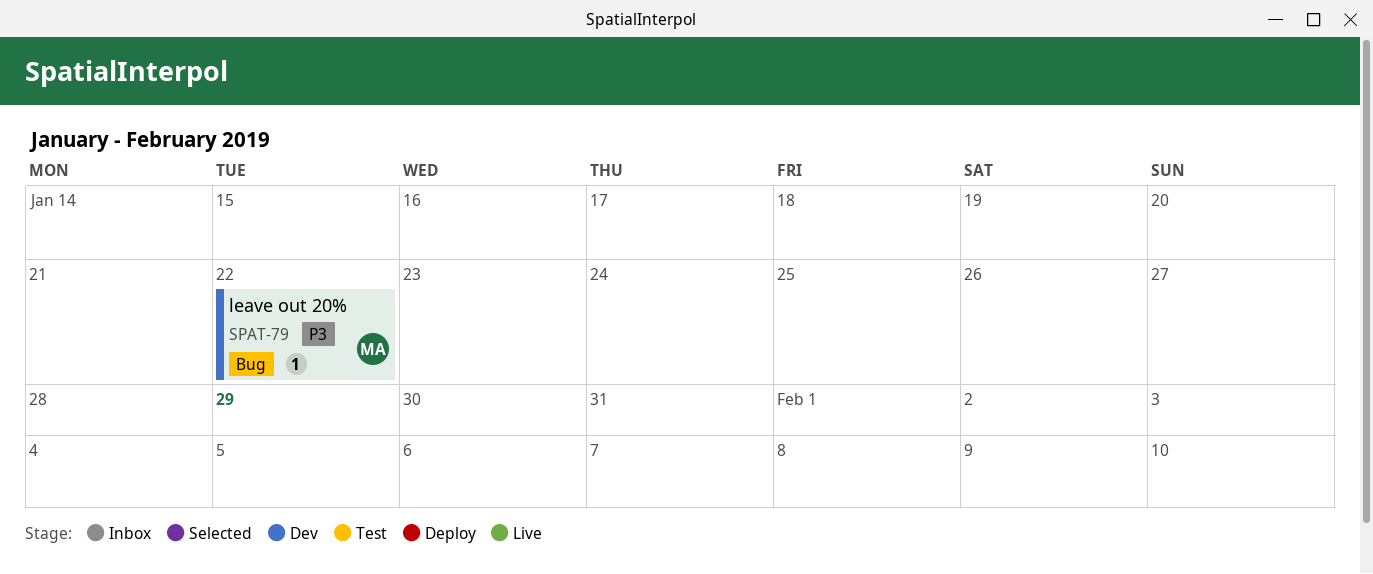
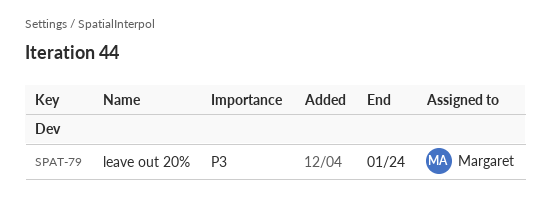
SPAT-79, due: Jan 22 -> Jan 24

